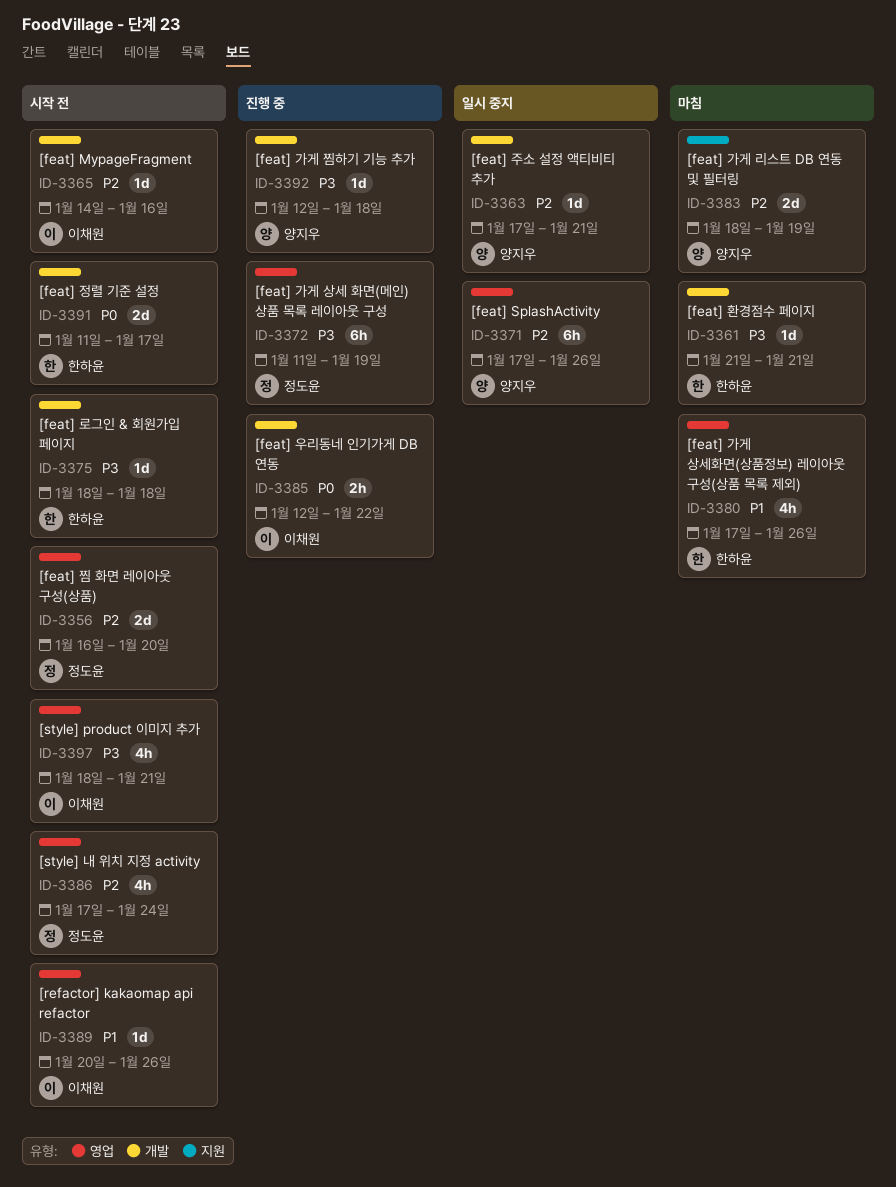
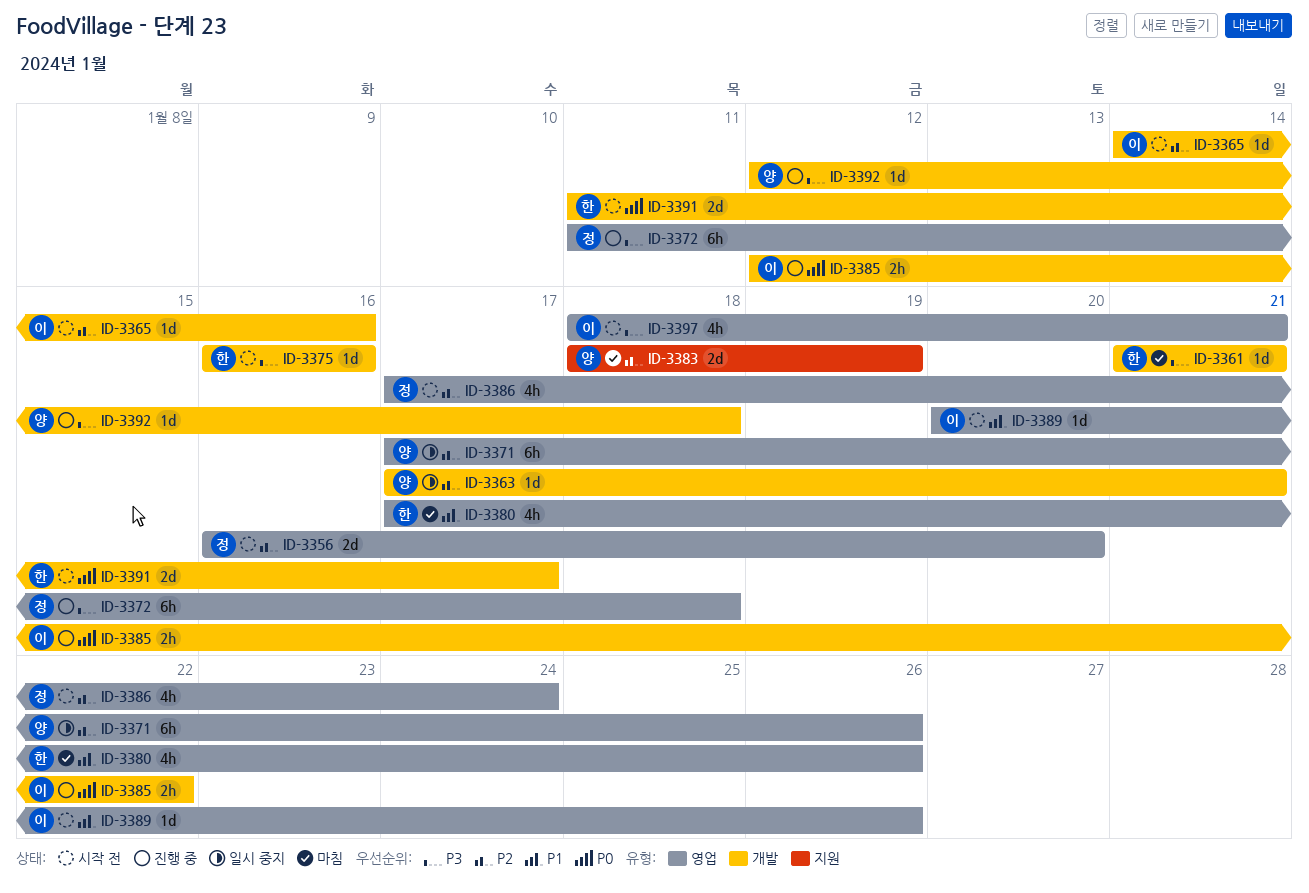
ID-3372, due: Jan 19 -> Jan 18
ID-3375, start: Jan 18 -> Jan 16
ID-3375, due: Jan 18 -> Jan 16

